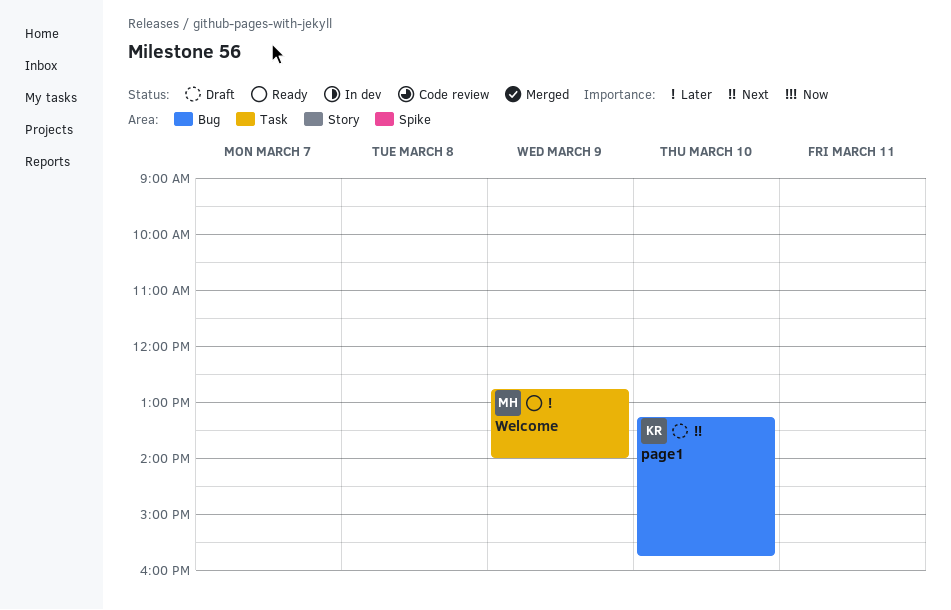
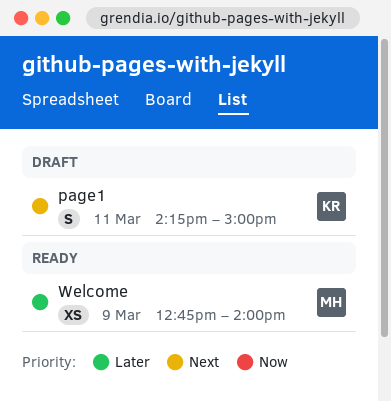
page1, day: Mar 10 -> Mar 11
page1, begins: 13:15 -> 14:15
page1, ends: 15:45 -> 15:00

